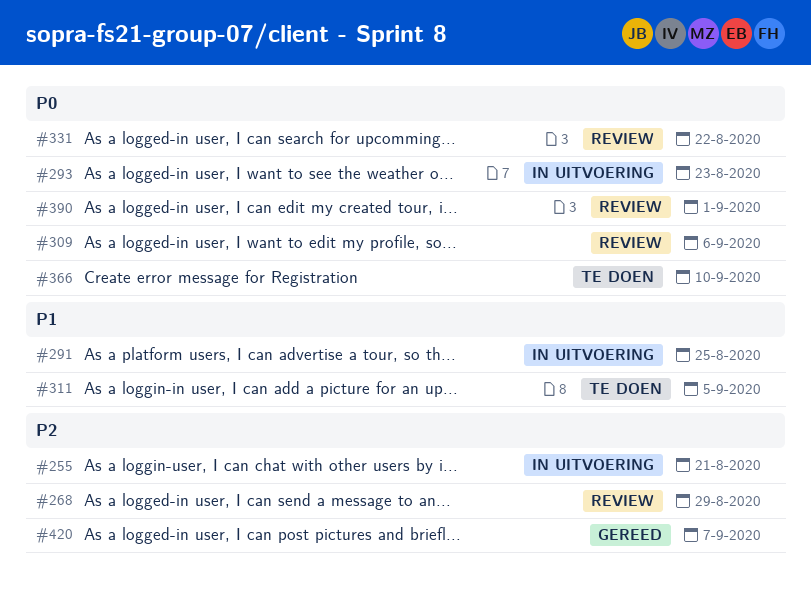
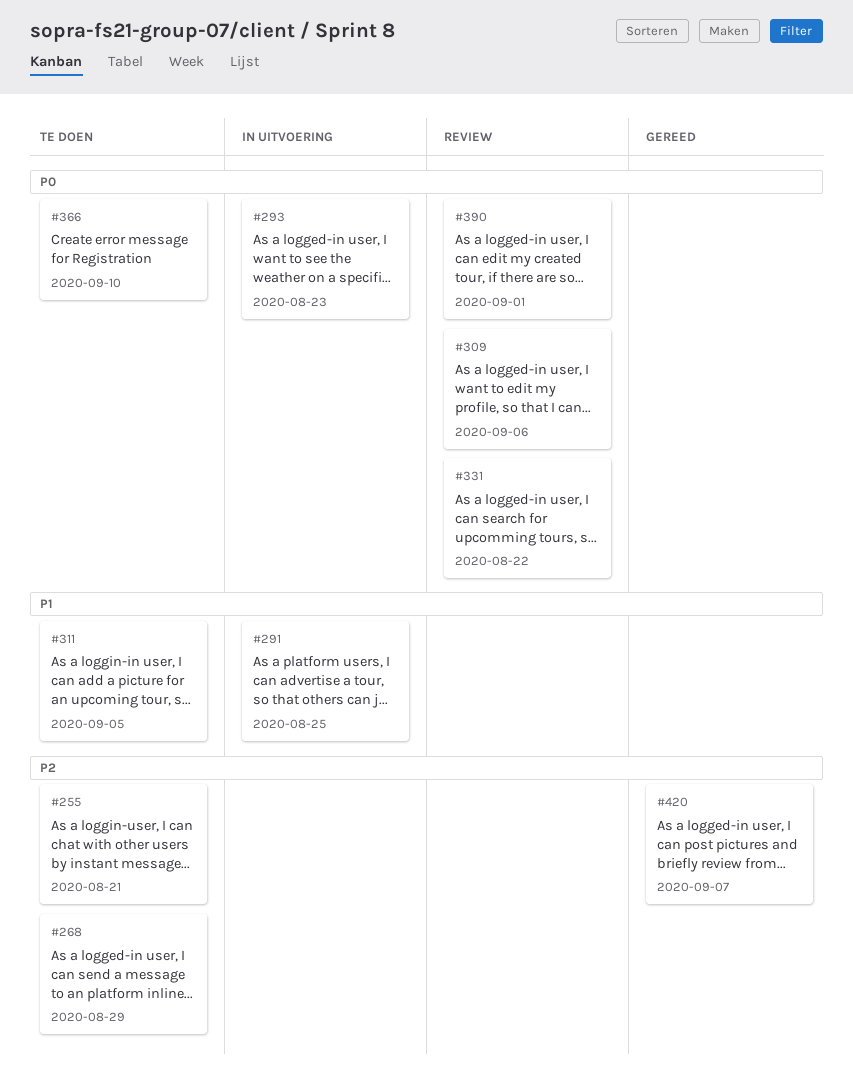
#255, status: In uitvoering -> Te doen
#268, status: Review -> Te doen

